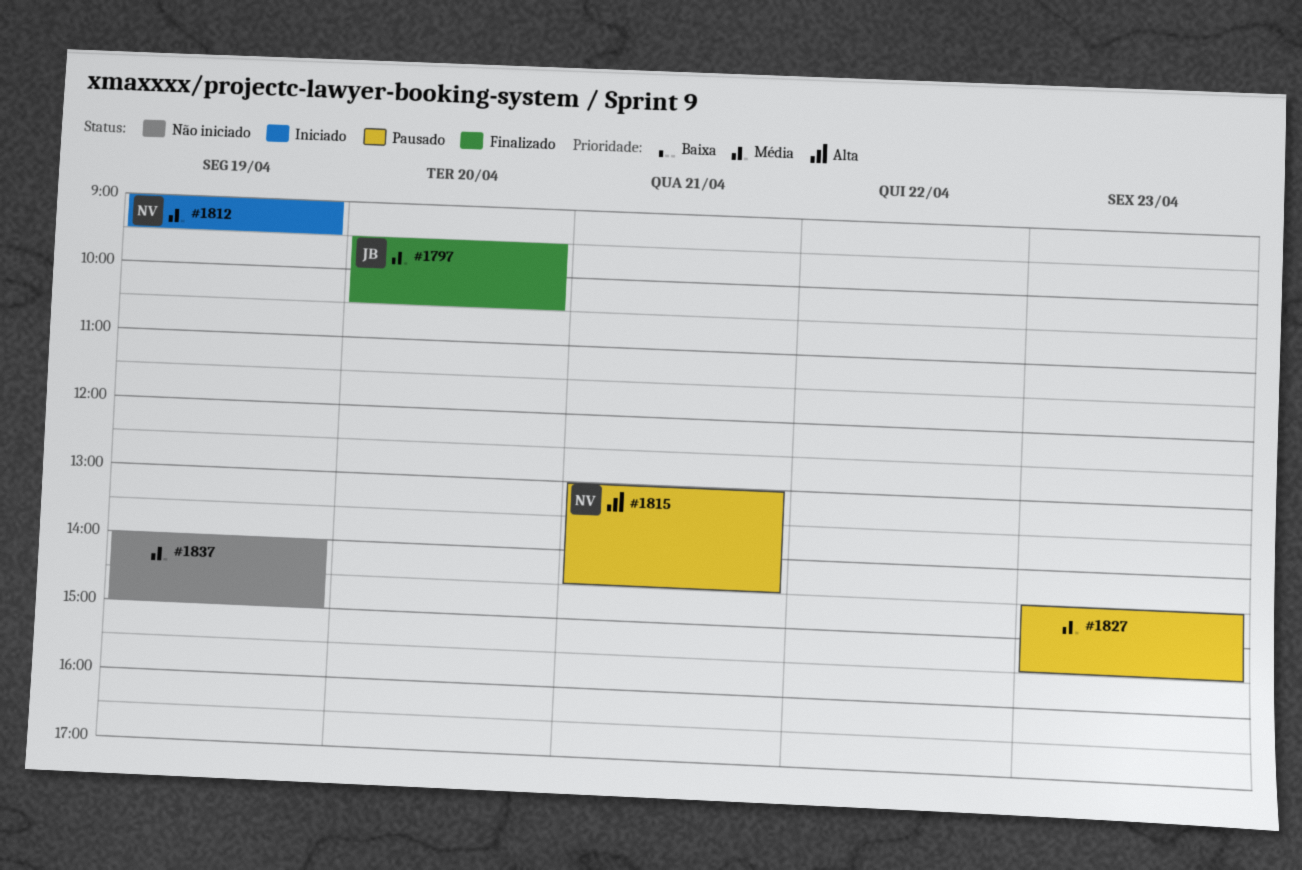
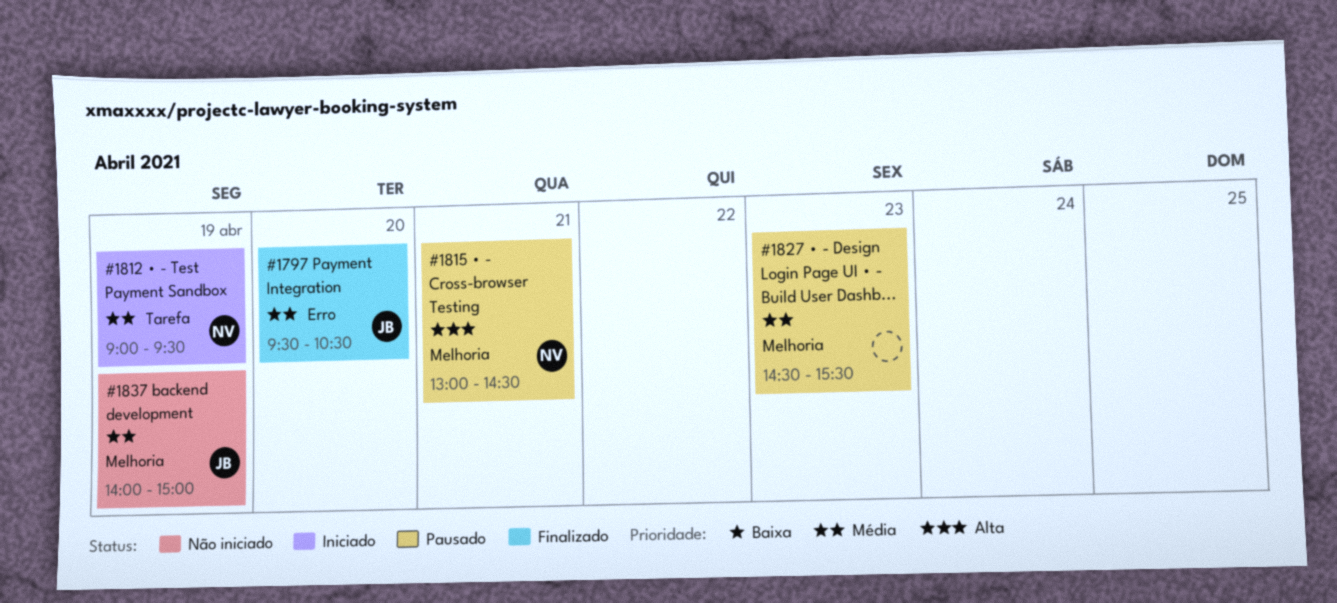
#1837, owner: none -> JB

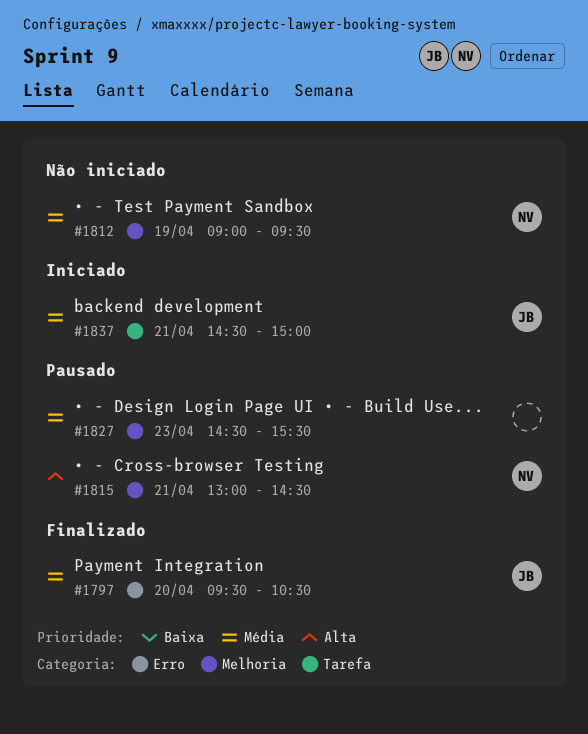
#1812, status: Iniciado -> Não iniciado
#1812, label: Tarefa -> Melhoria
#1837, status: Não iniciado -> Iniciado
#1837, label: Melhoria -> Tarefa
#1837, day: Apr 19 -> Apr 21
#1837, begins: 14:00 -> 14:30

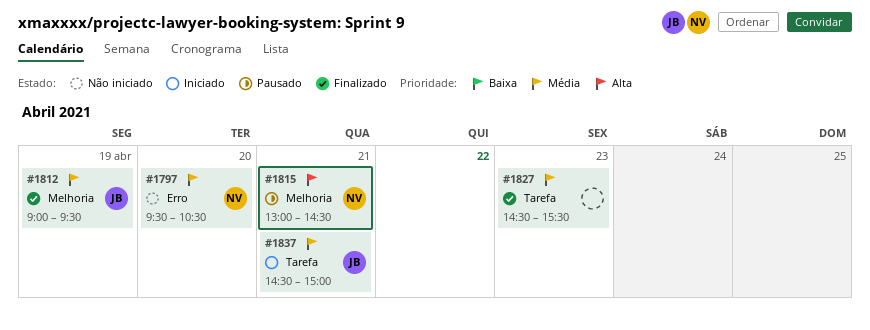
#1797, status: Finalizado -> Não iniciado
#1797, owner: JB -> NV
#1812, status: Não iniciado -> Finalizado
#1812, owner: NV -> JB
#1827, status: Pausado -> Finalizado
#1827, label: Melhoria -> Tarefa

